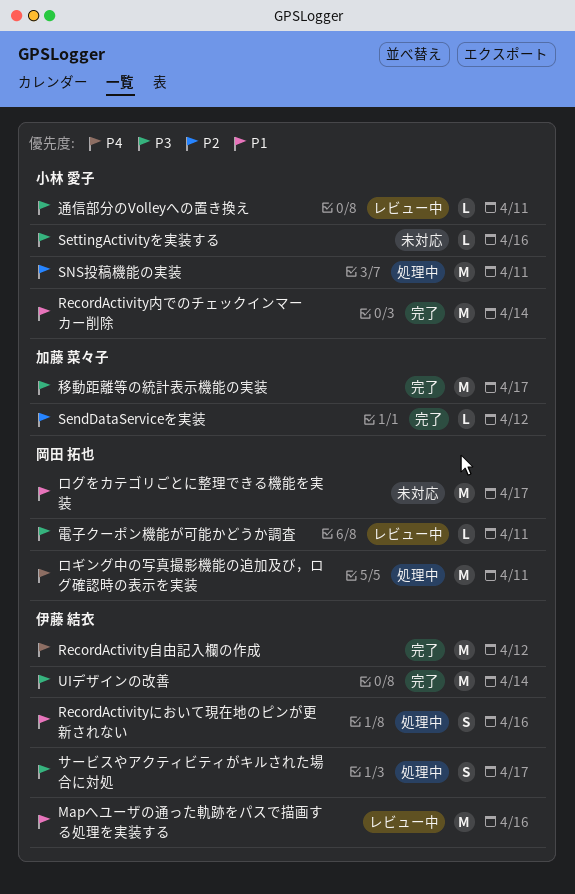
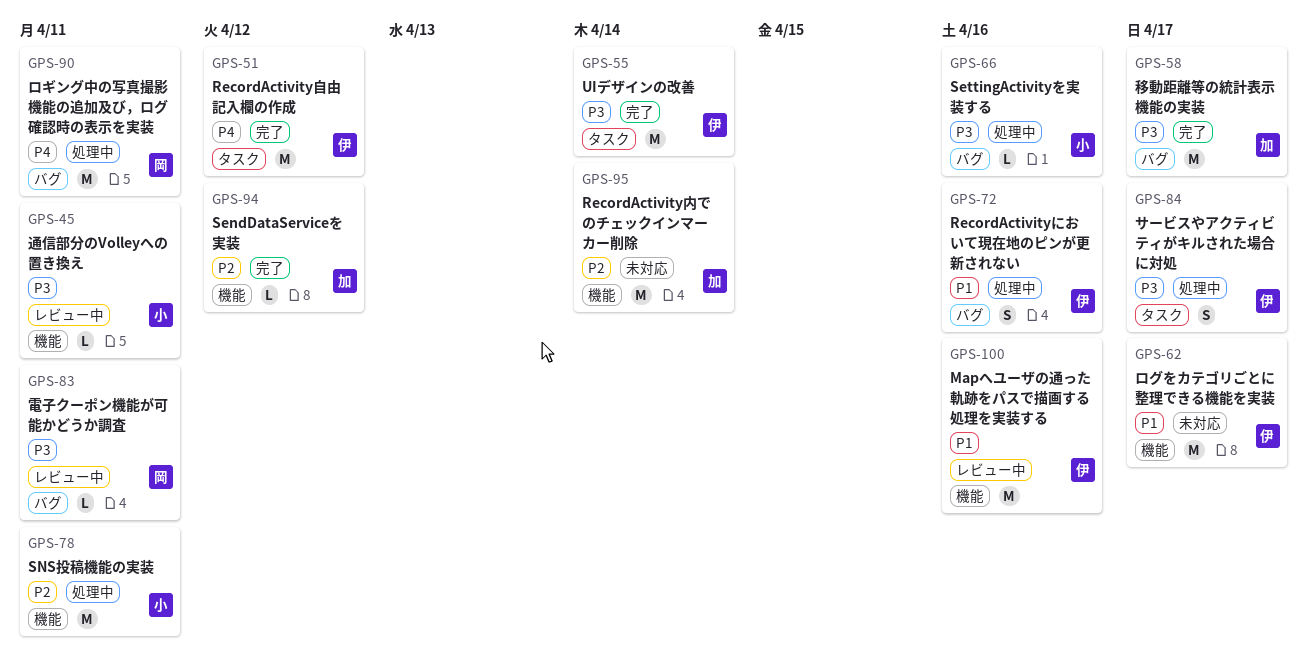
RecordActivity内でのチェックインマーカー削除, status: 完了 -> 未対応
RecordActivity内でのチェックインマーカー削除, owner: 小林 愛子 -> 加藤 菜々子
RecordActivity内でのチェックインマーカー削除, priority: P1 -> P2
SettingActivityを実装する, status: 未対応 -> 処理中
ログをカテゴリごとに整理できる機能を実装, owner: 岡田 拓也 -> 伊藤 結衣

